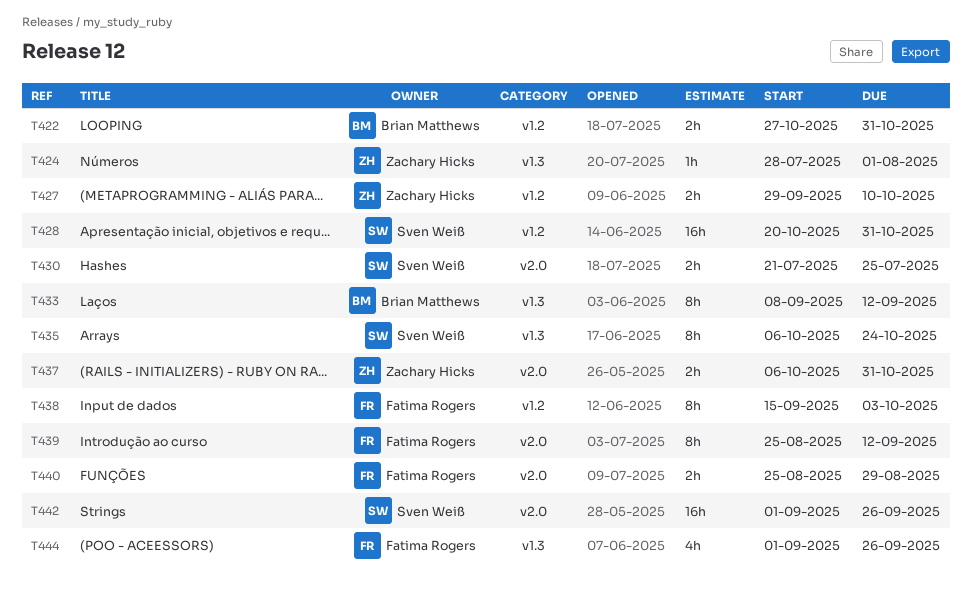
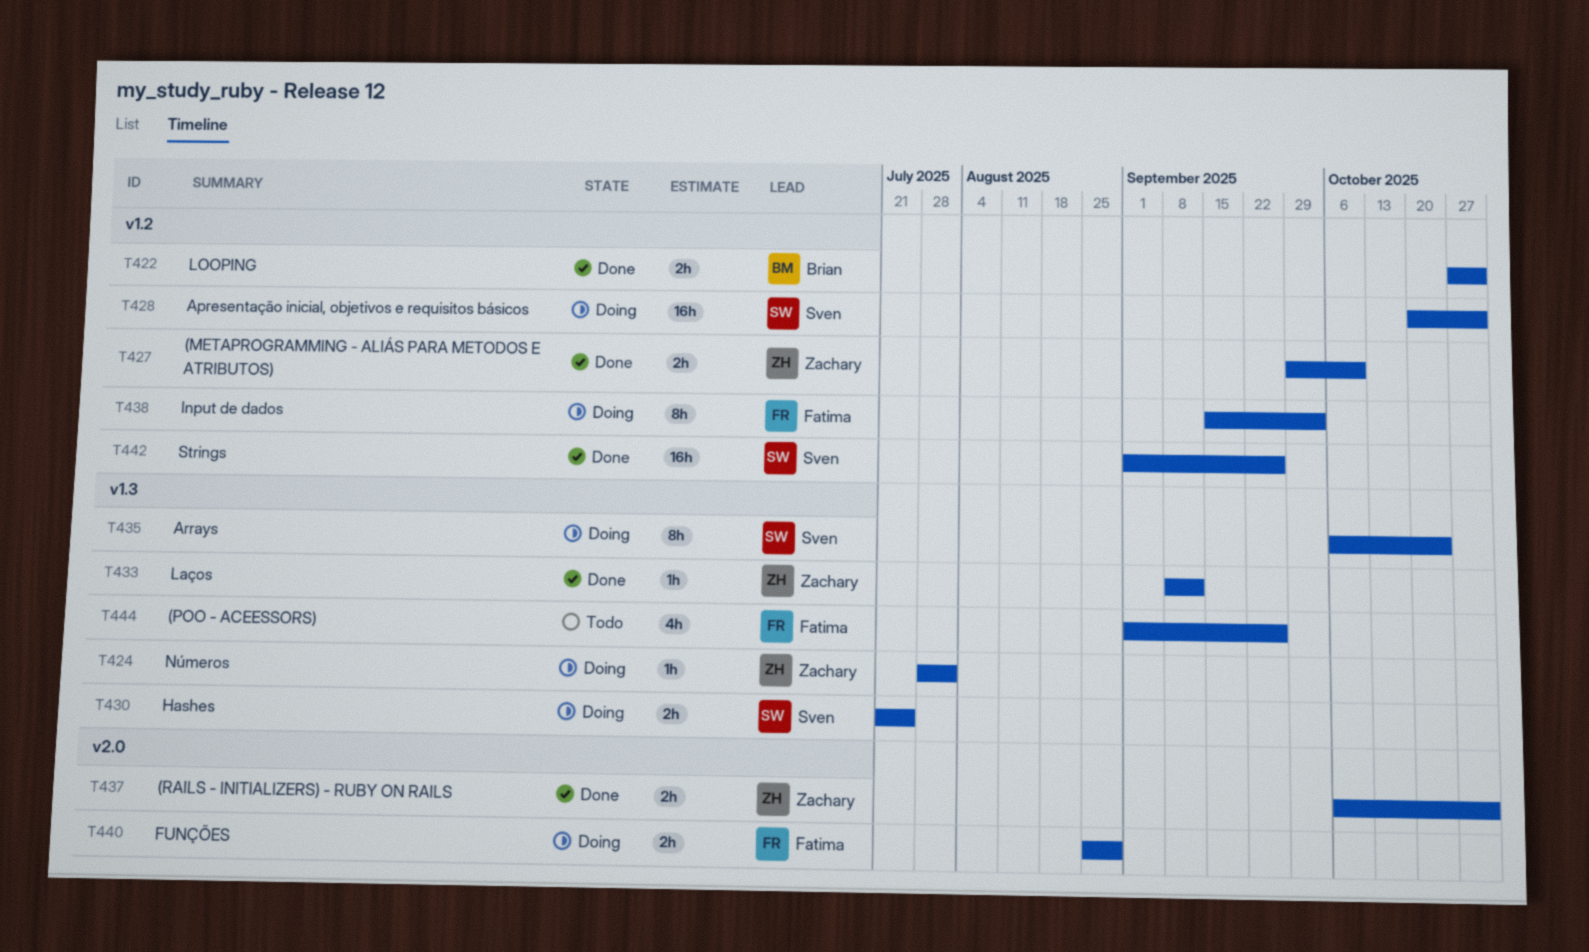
T430, label: v2.0 -> v1.3
T433, owner: Brian Matthews -> Zachary Hicks
T433, estimate: 8h -> 1h
T439: present -> none
T442, label: v2.0 -> v1.2

